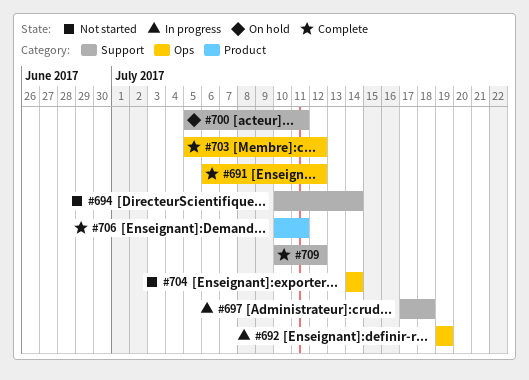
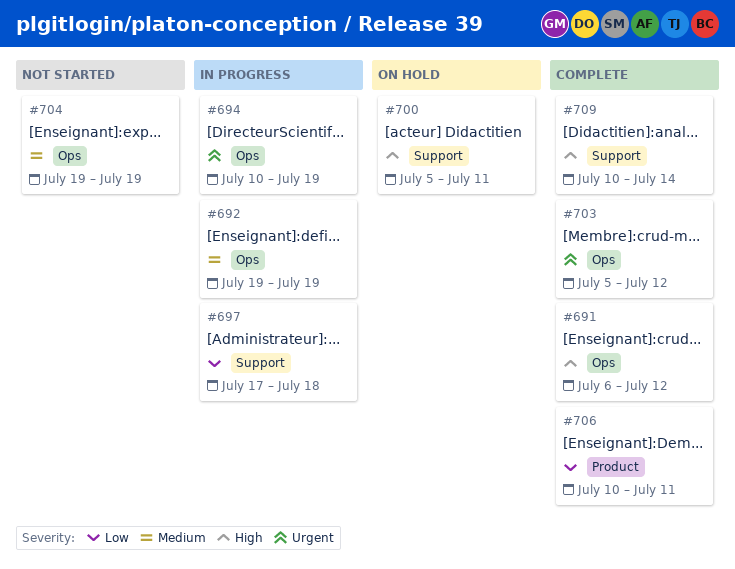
#694, status: Not started -> In progress
#694, label: Support -> Ops
#694, due: Jul 14 -> Jul 19
#704, start: Jul 14 -> Jul 19
#704, due: Jul 14 -> Jul 19
#709, due: Jul 12 -> Jul 14

